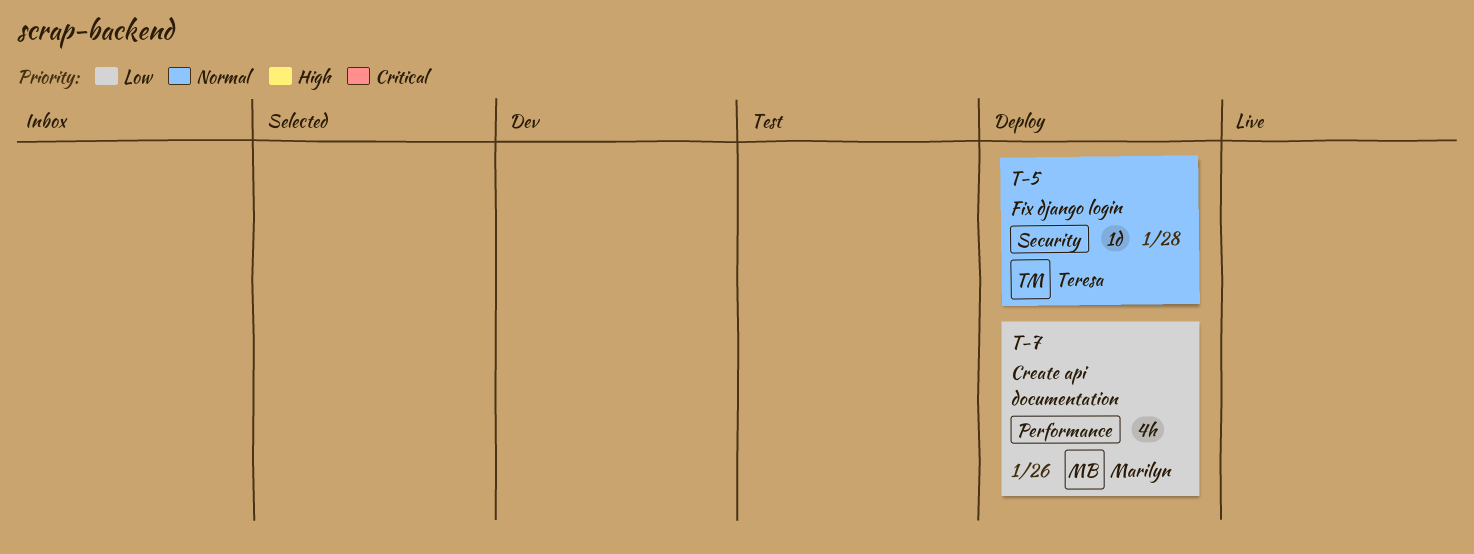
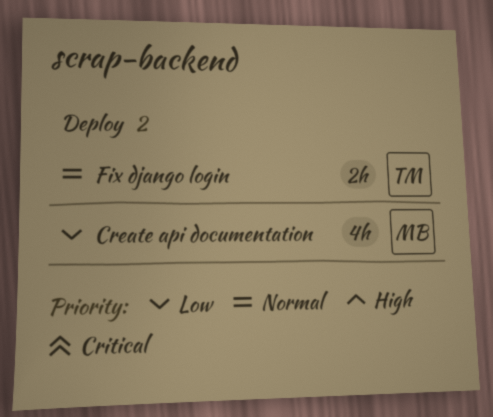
Fix django login, estimate: 1d -> 2h

